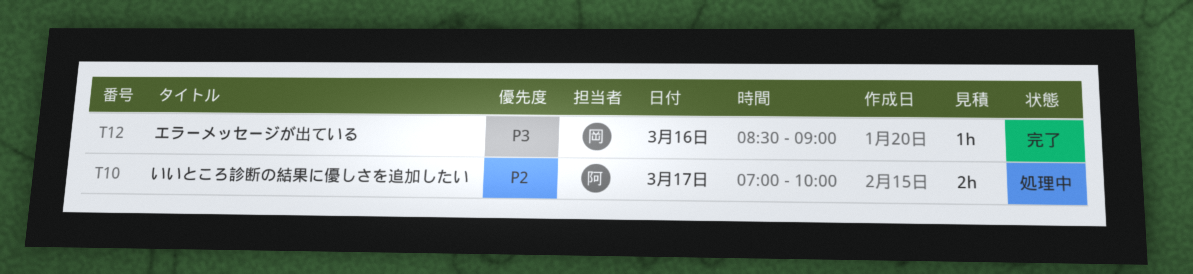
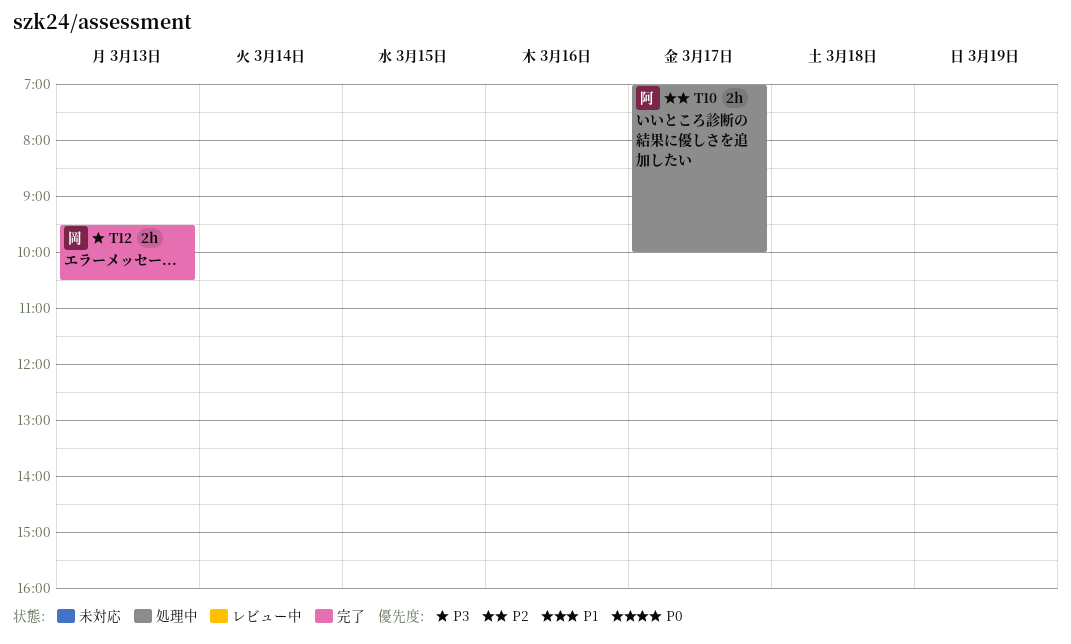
T12, estimate: 1h -> 2h
T12, day: Mar 16 -> Mar 13
T12, begins: 08:30 -> 09:30
T12, ends: 09:00 -> 10:30

